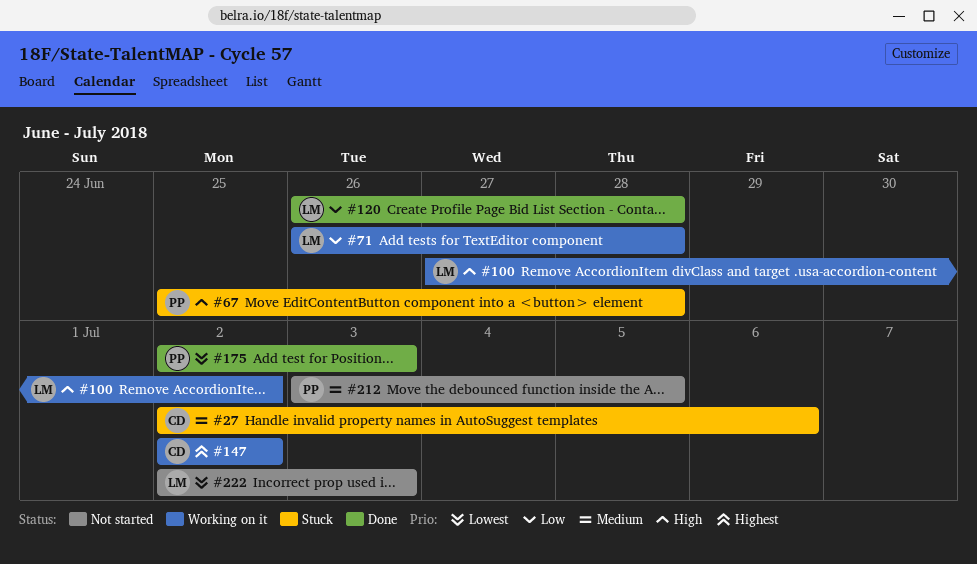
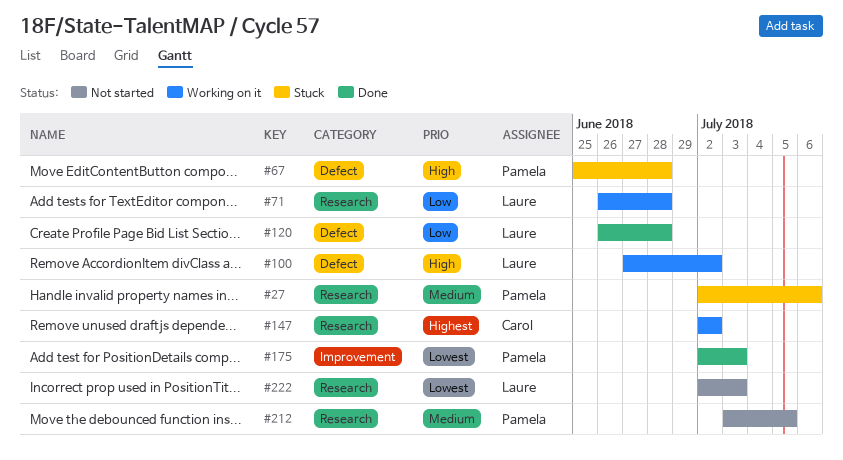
#27, owner: Carol -> Pamela

